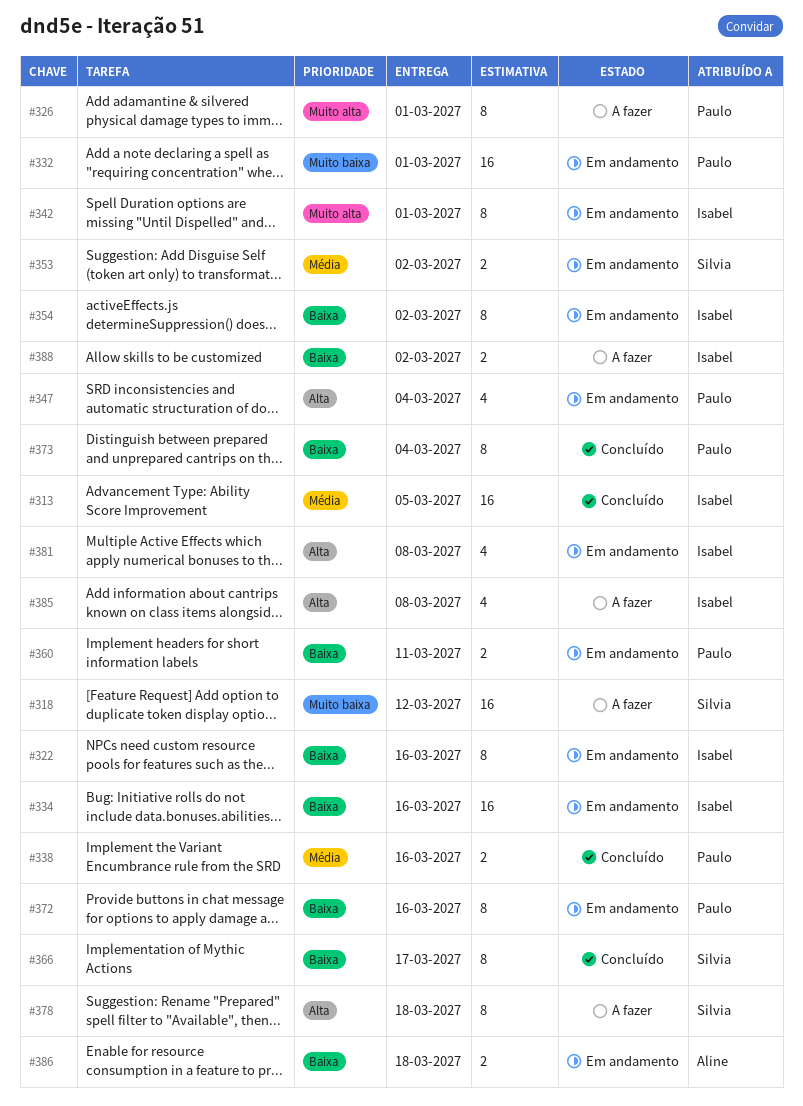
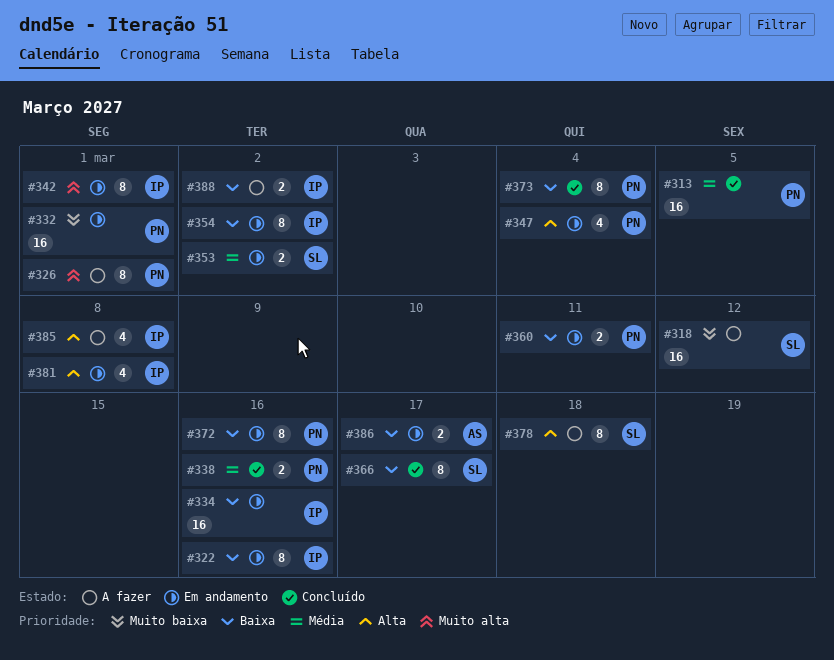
#313, owner: Isabel -> Paulo
#386, due: Mar 18 -> Mar 17

